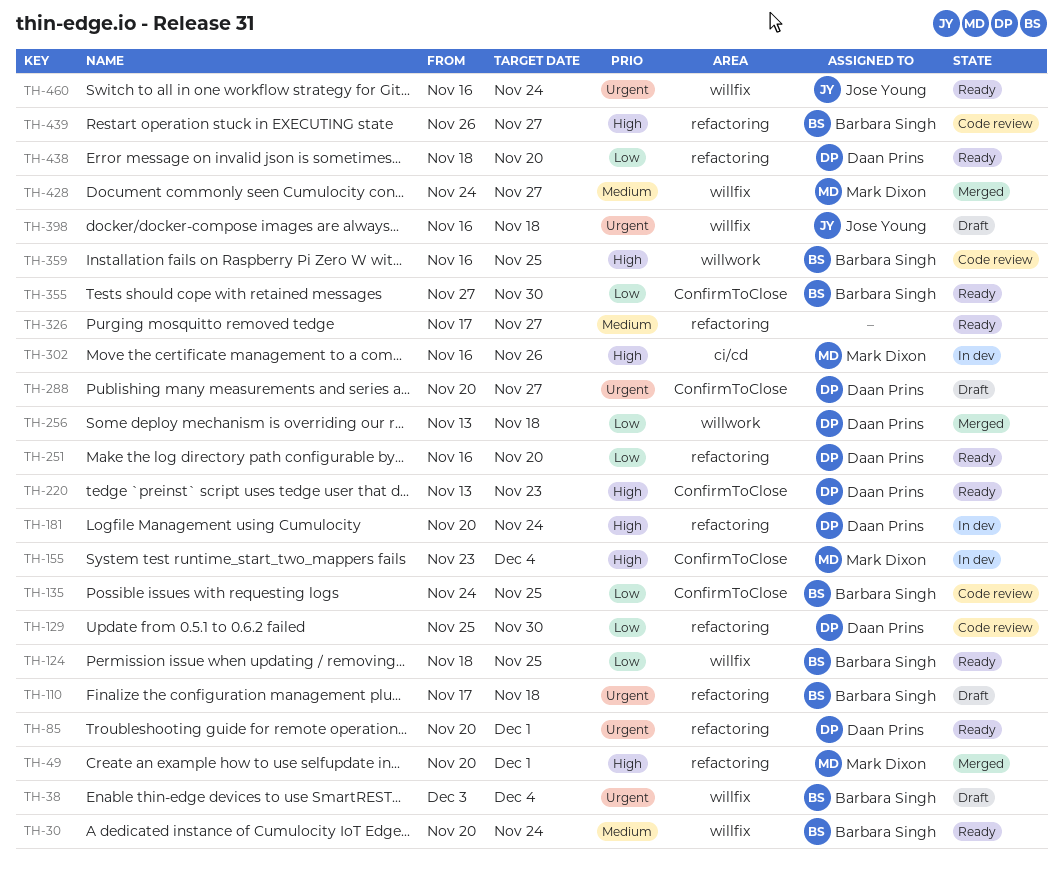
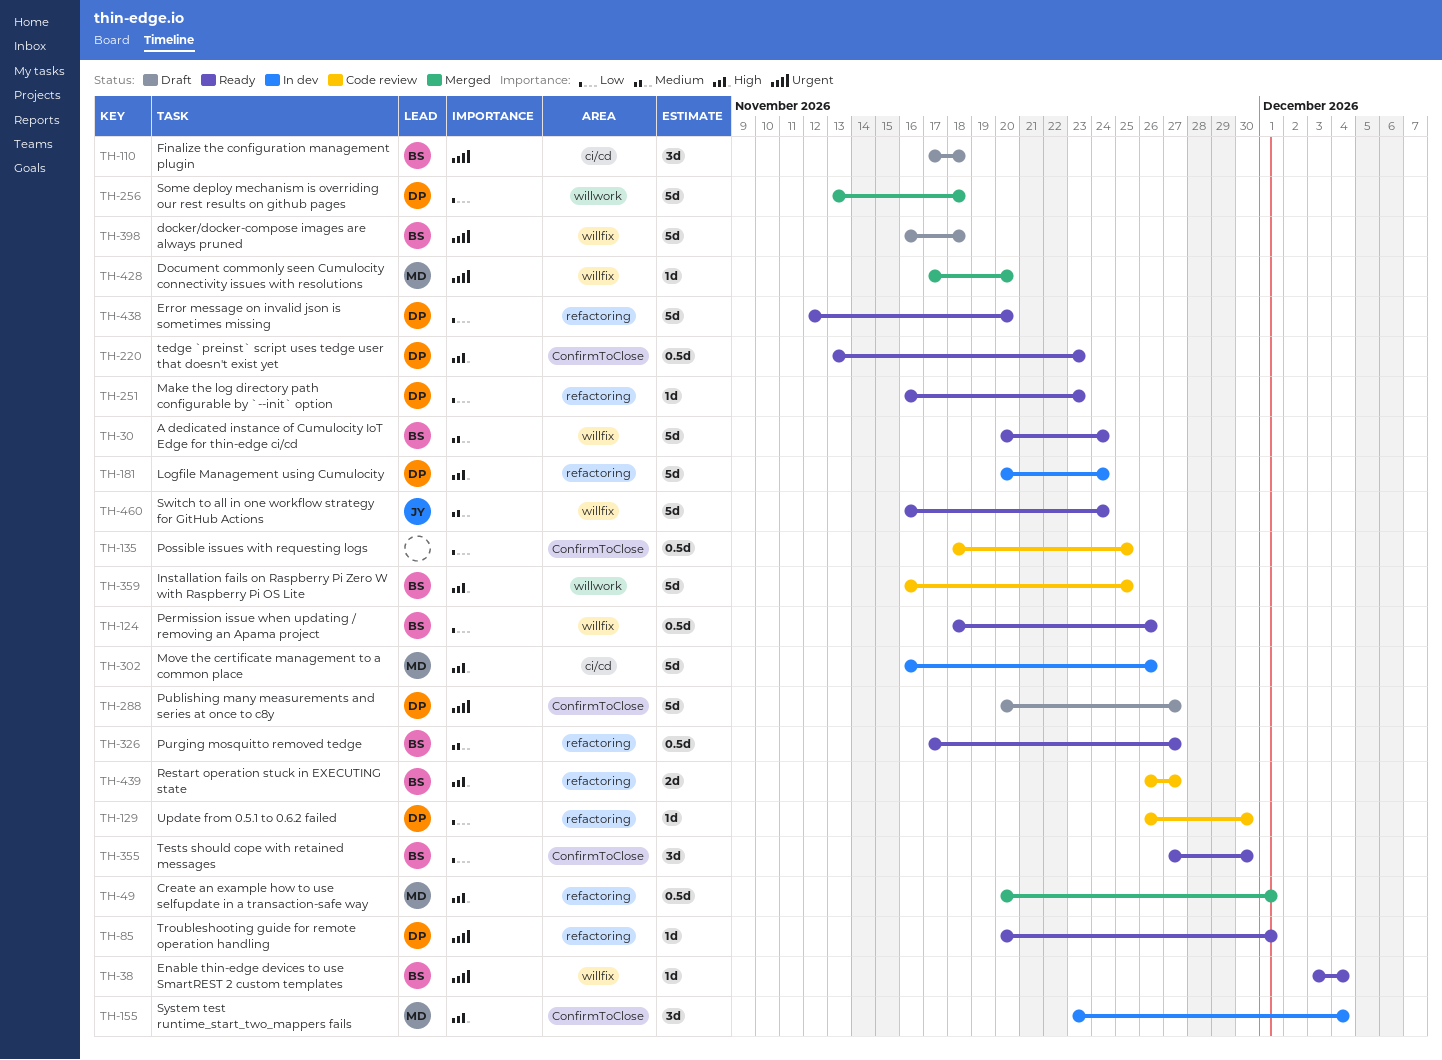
TH-38, status: Draft -> Ready
TH-110, label: refactoring -> ci/cd
TH-124, due: Nov 25 -> Nov 26
TH-129, start: Nov 25 -> Nov 26
TH-135, owner: Barbara Singh -> none
TH-135, start: Nov 24 -> Nov 18
TH-251, due: Nov 20 -> Nov 23
TH-326, owner: none -> Barbara Singh
TH-398, owner: Jose Young -> Barbara Singh
TH-428, priority: Medium -> Urgent
TH-428, start: Nov 24 -> Nov 17
TH-428, due: Nov 27 -> Nov 20
TH-438, start: Nov 18 -> Nov 12
TH-460, priority: Urgent -> Medium

